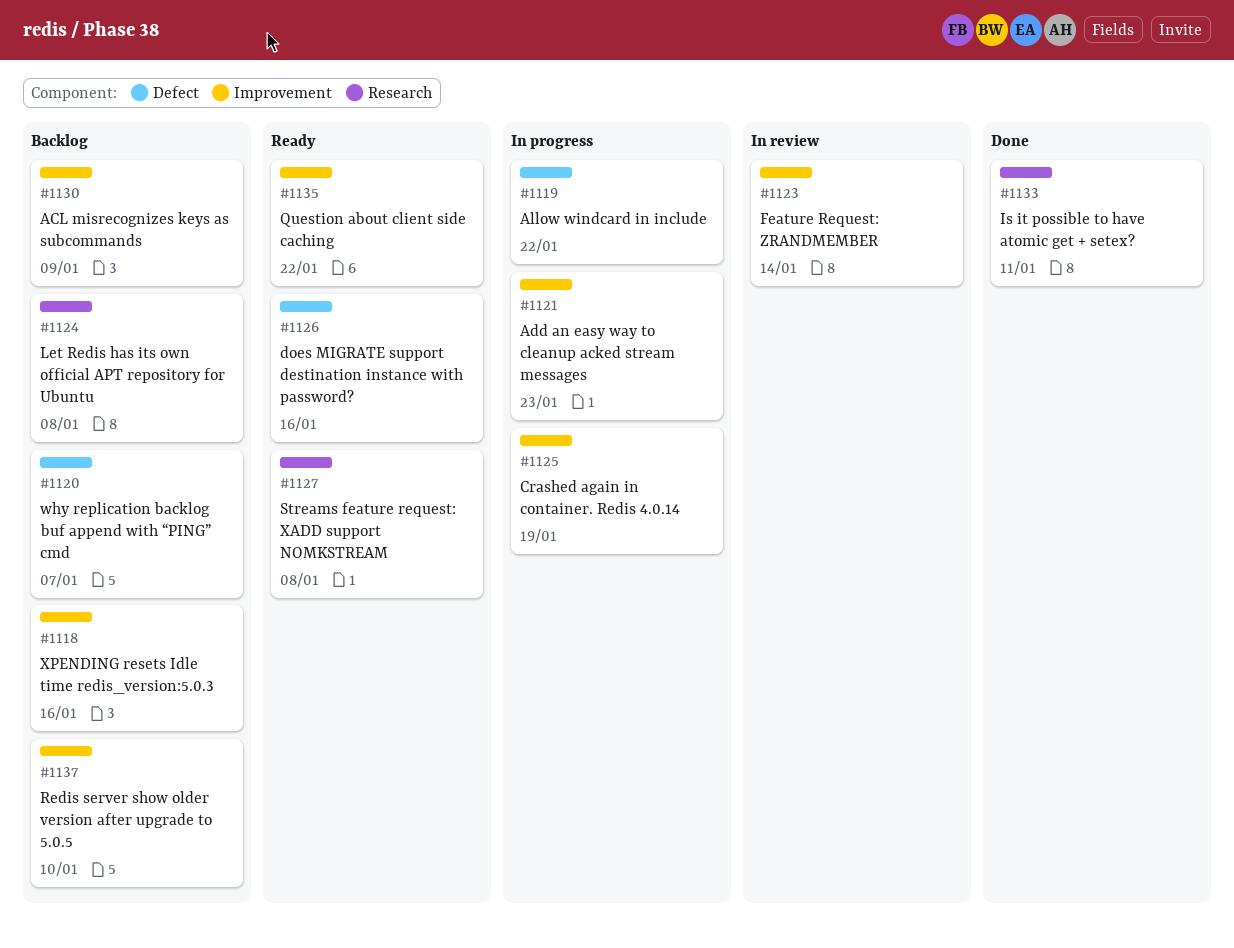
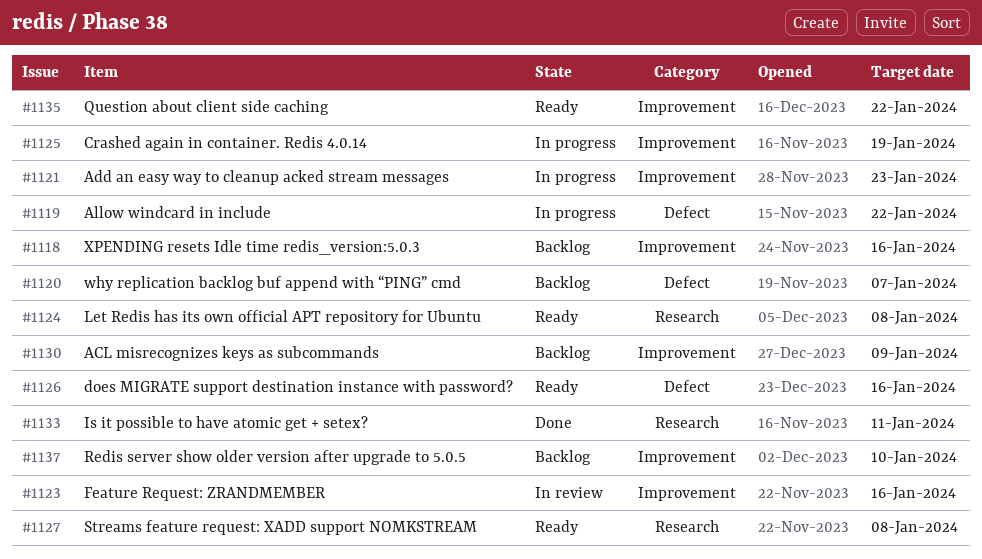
#1123, due: Jan 14 -> Jan 16
#1124, status: Backlog -> Ready

